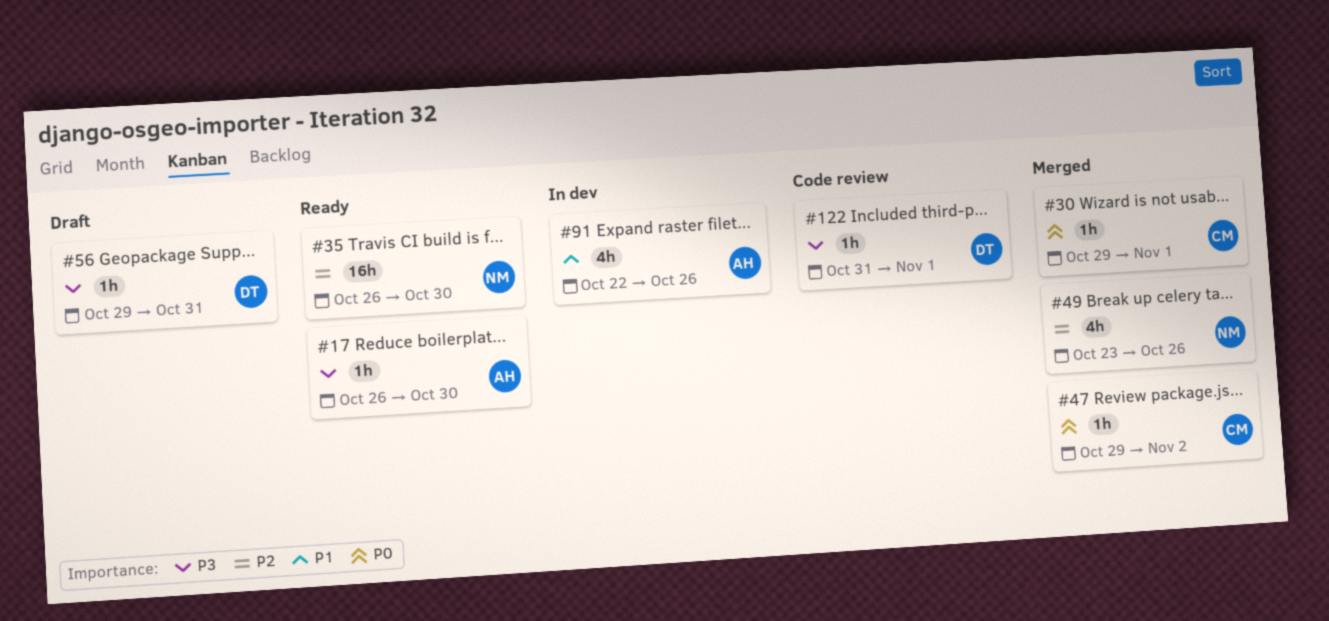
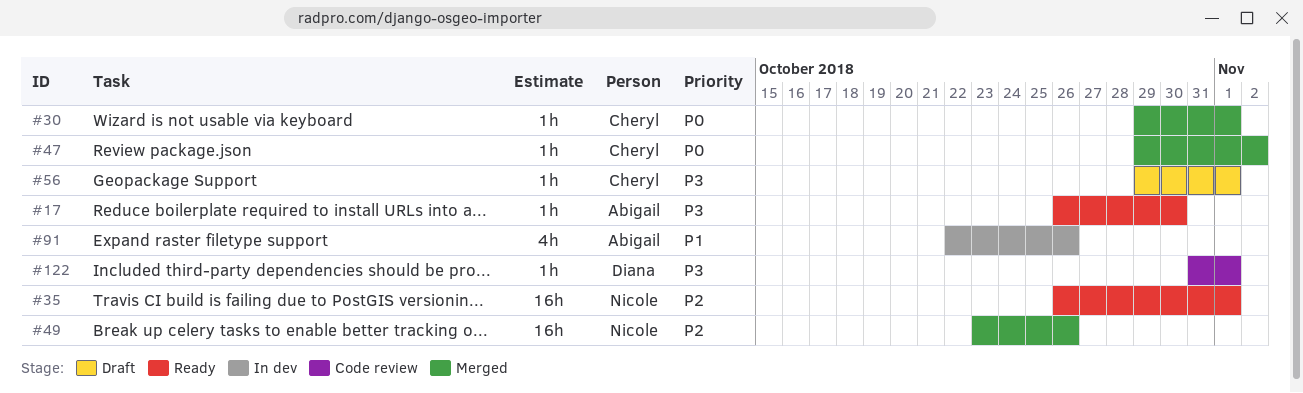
#35, due: Oct 30 -> Nov 1
#49, estimate: 4h -> 16h
#56, owner: Diana -> Cheryl
#56, due: Oct 31 -> Nov 1

